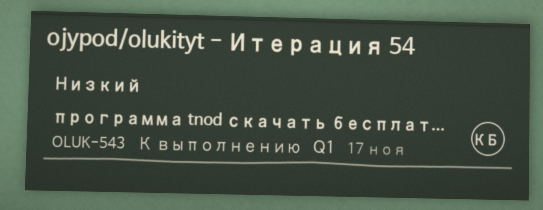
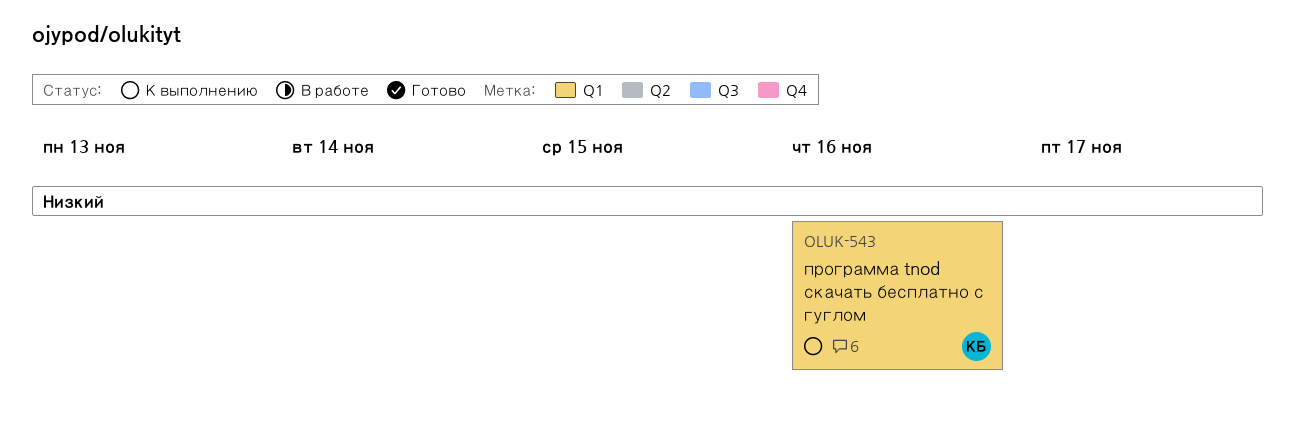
OLUK-543, due: Nov 17 -> Nov 16

